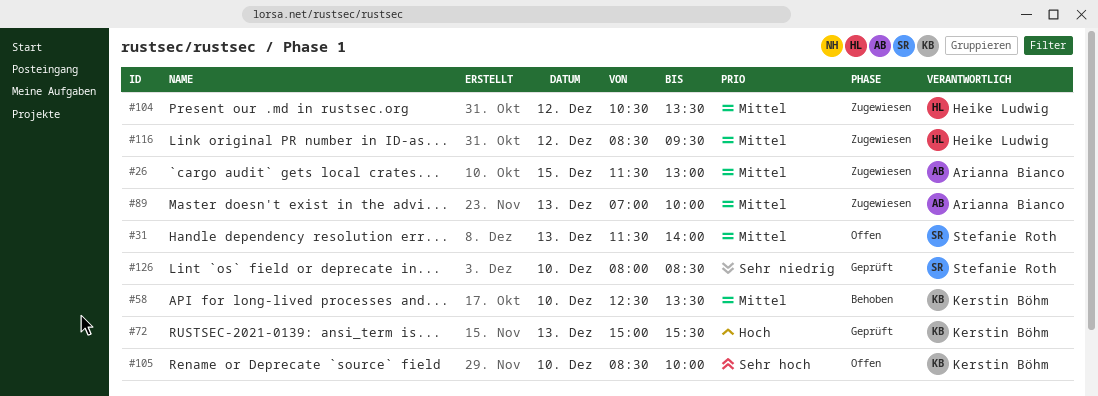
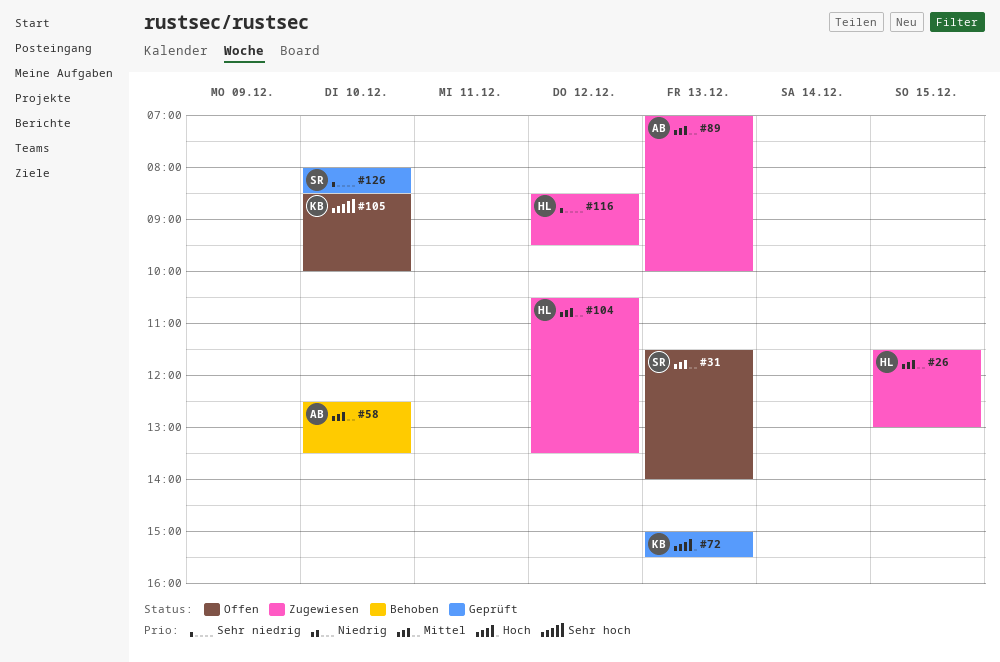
#26, owner: Arianna Bianco -> Heike Ludwig
#58, owner: Kerstin Böhm -> Arianna Bianco
#116, priority: Mittel -> Sehr niedrig

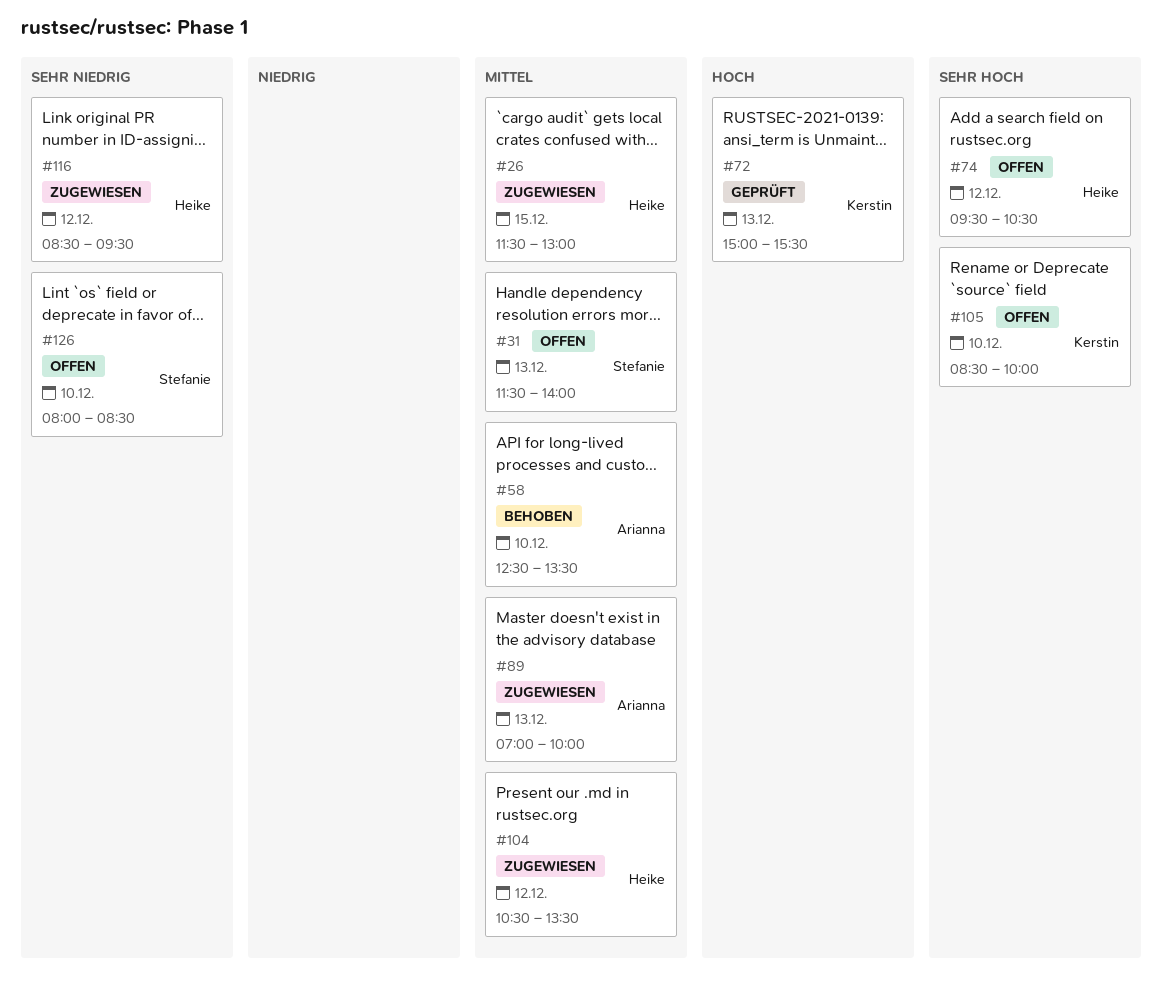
#74: none -> present
#126, status: Geprüft -> Offen

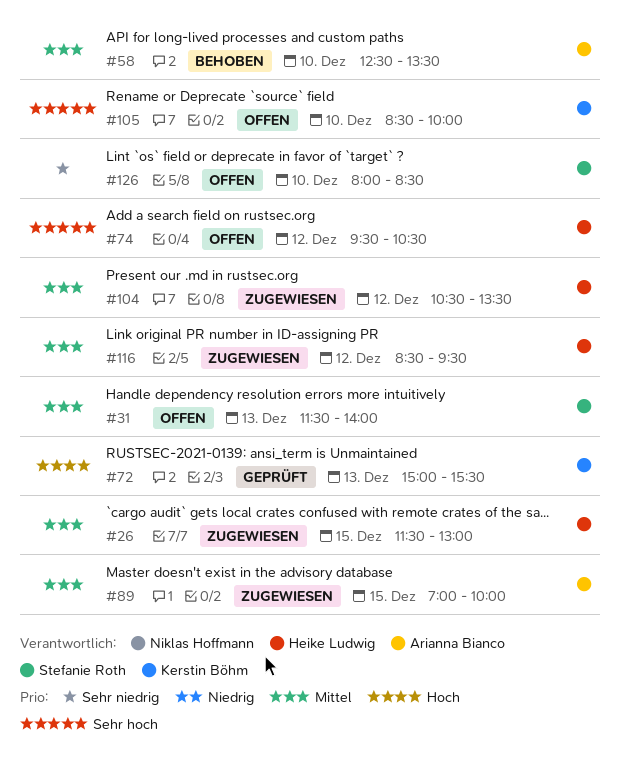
#89, day: Dec 13 -> Dec 15
#116, priority: Sehr niedrig -> Mittel

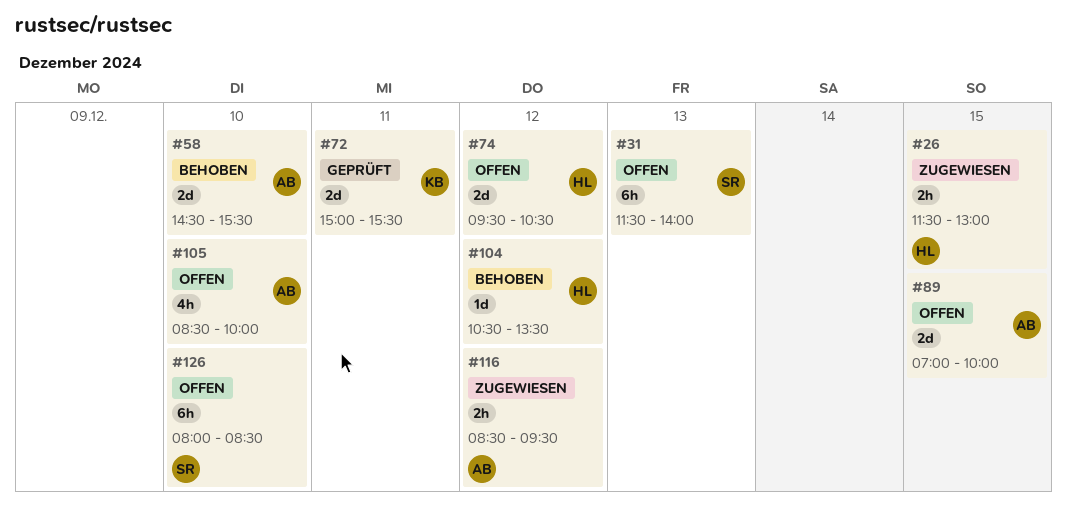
#58, begins: 12:30 -> 14:30
#58, ends: 13:30 -> 15:30
#72, day: Dec 13 -> Dec 11
#89, status: Zugewiesen -> Offen
#104, status: Zugewiesen -> Behoben
#105, owner: Kerstin Böhm -> Arianna Bianco
#116, owner: Heike Ludwig -> Arianna Bianco

